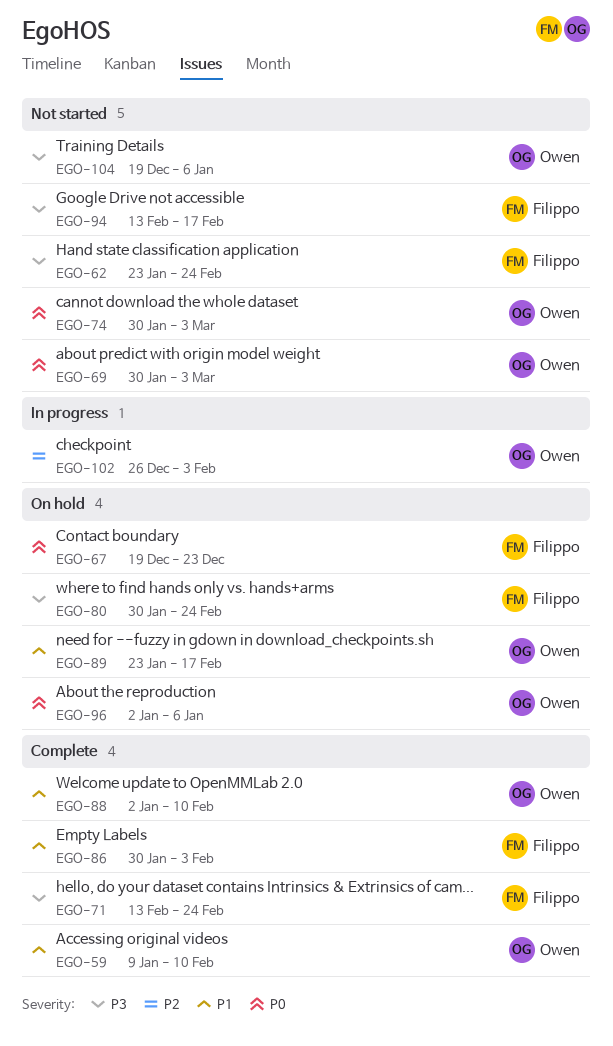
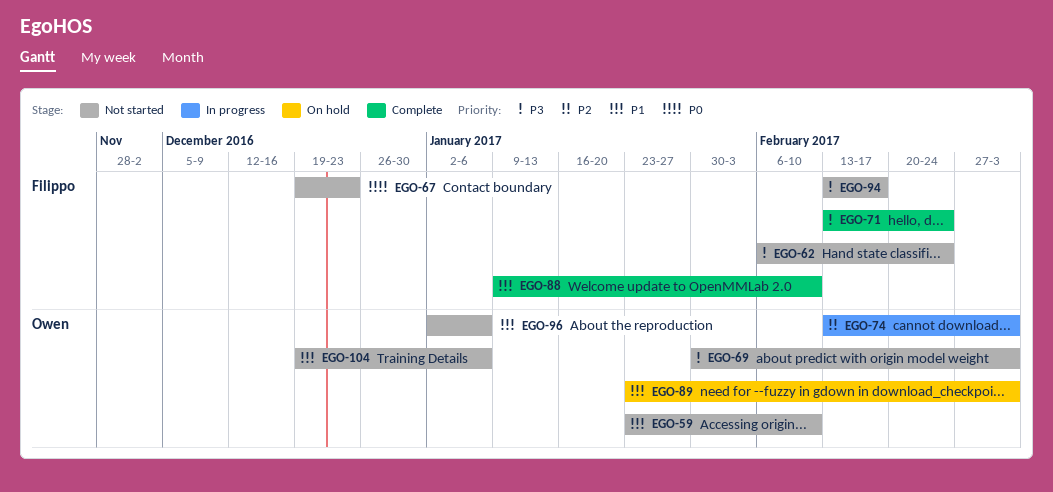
EGO-59, status: Complete -> Not started
EGO-59, start: Jan 9 -> Jan 23
EGO-62, start: Jan 23 -> Feb 6
EGO-67, status: On hold -> Not started
EGO-69, priority: P0 -> P3
EGO-74, status: Not started -> In progress
EGO-74, priority: P0 -> P2
EGO-74, start: Jan 30 -> Feb 13
EGO-80: present -> none
EGO-86: present -> none
EGO-88, owner: Owen -> Filippo
EGO-88, start: Jan 2 -> Jan 9
EGO-89, due: Feb 17 -> Mar 3
EGO-96, status: On hold -> Not started
EGO-96, priority: P0 -> P1
EGO-102: present -> none
EGO-104, priority: P3 -> P1

